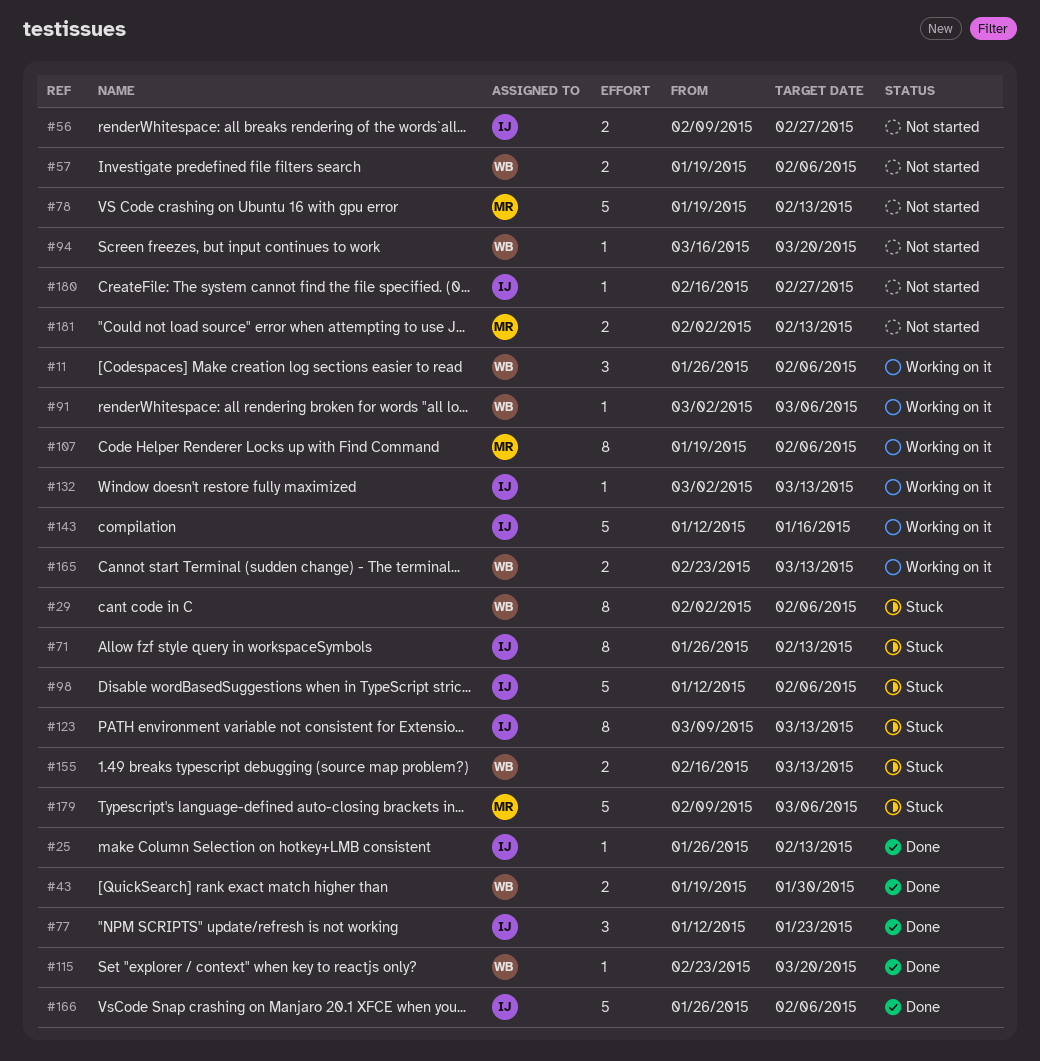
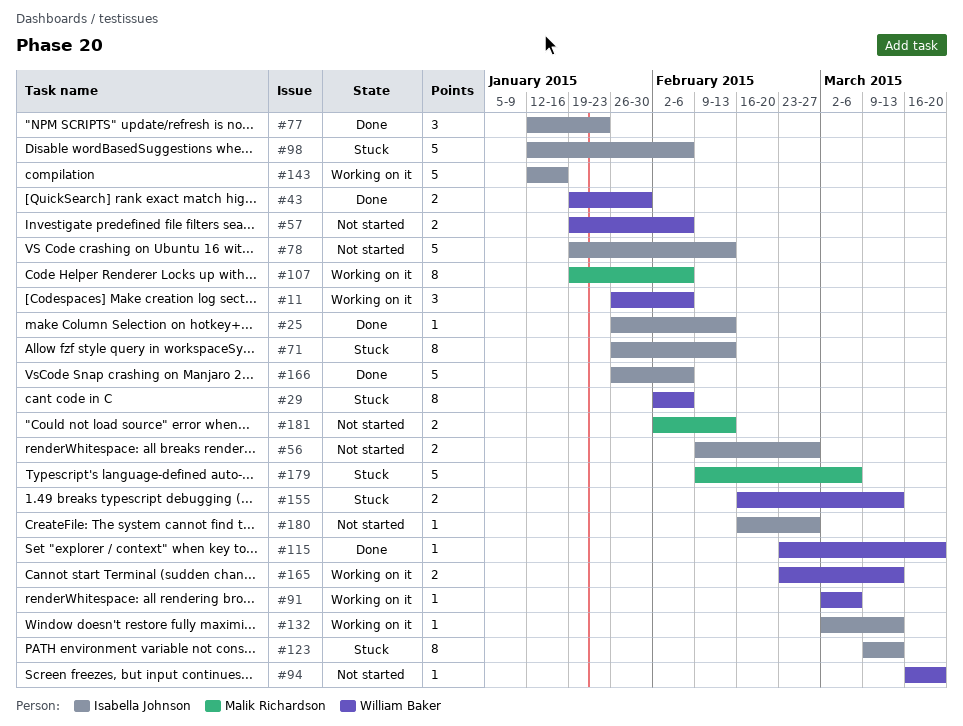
#78, owner: Malik Richardson -> Isabella Johnson

